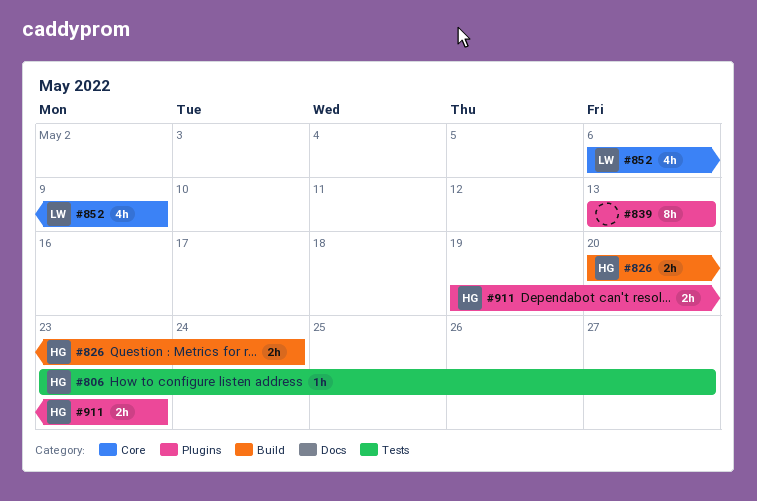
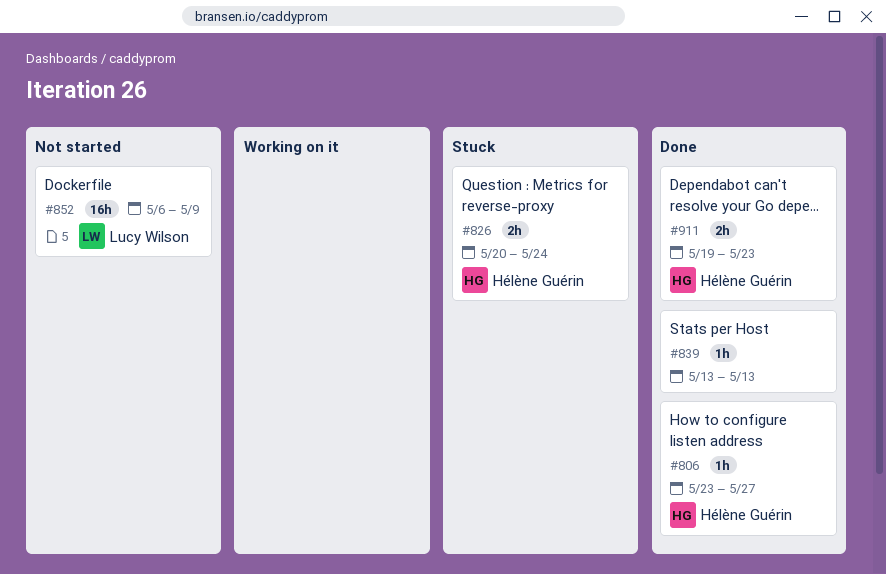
#839, estimate: 8h -> 1h
#852, estimate: 4h -> 16h

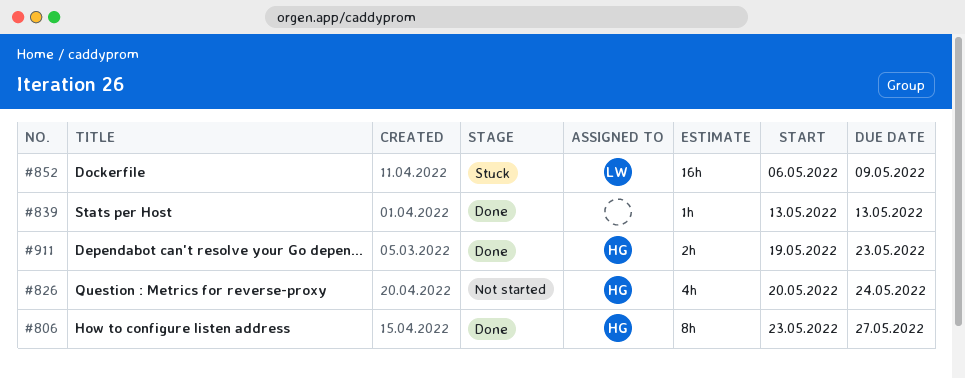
#806, estimate: 1h -> 8h
#826, status: Stuck -> Not started
#826, estimate: 2h -> 4h
#852, status: Not started -> Stuck

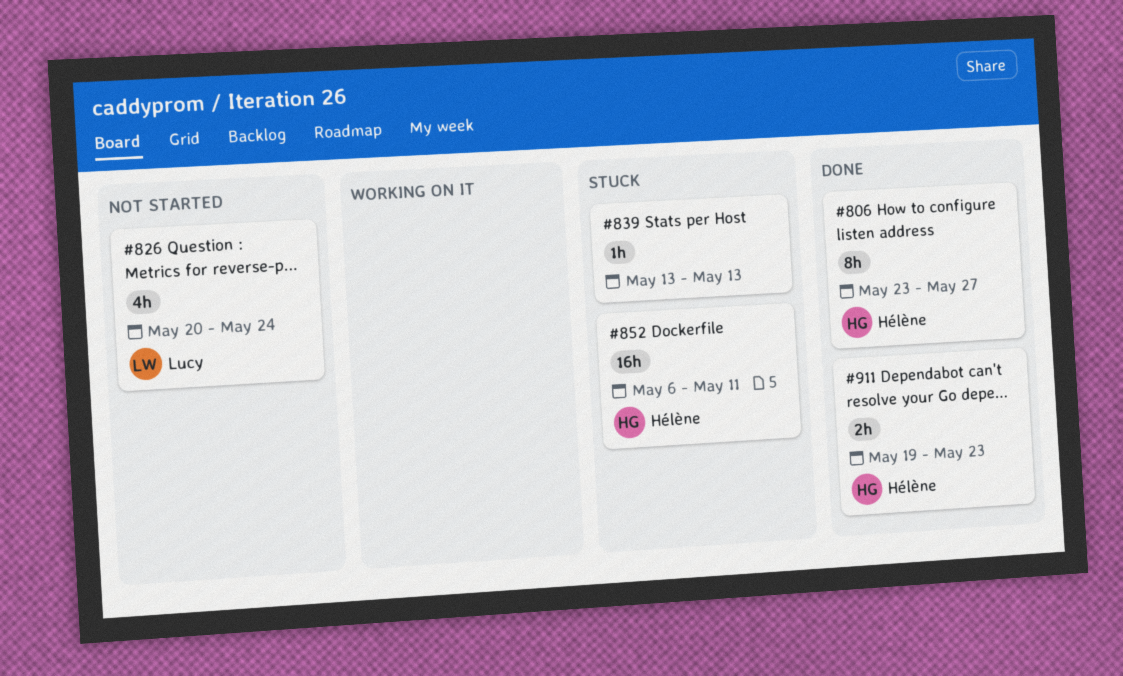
#826, owner: Hélène -> Lucy
#839, status: Done -> Stuck
#852, owner: Lucy -> Hélène
#852, due: May 9 -> May 11

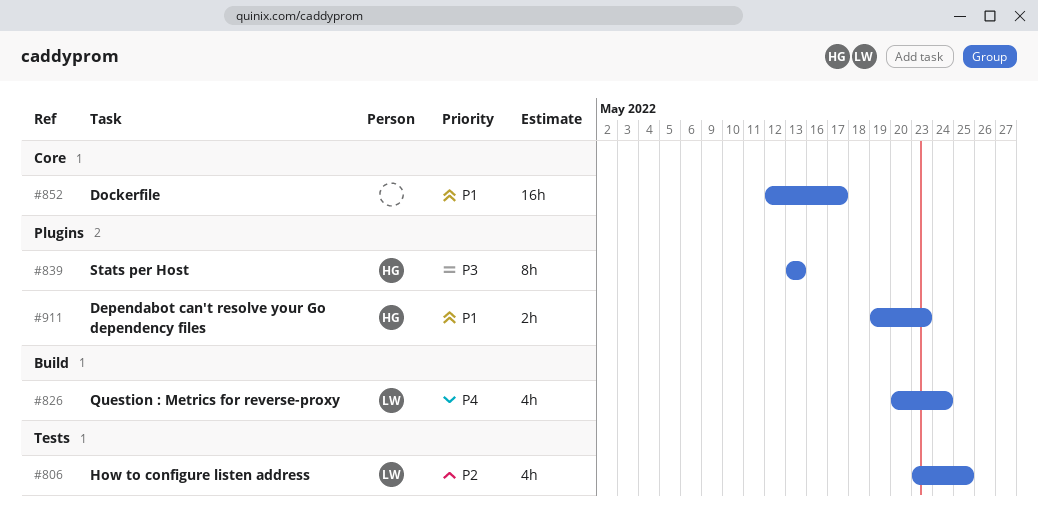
#806, owner: Hélène -> Lucy
#806, estimate: 8h -> 4h
#806, due: May 27 -> May 25
#839, owner: none -> Hélène
#839, estimate: 1h -> 8h
#852, owner: Hélène -> none
#852, start: May 6 -> May 12
#852, due: May 11 -> May 17

